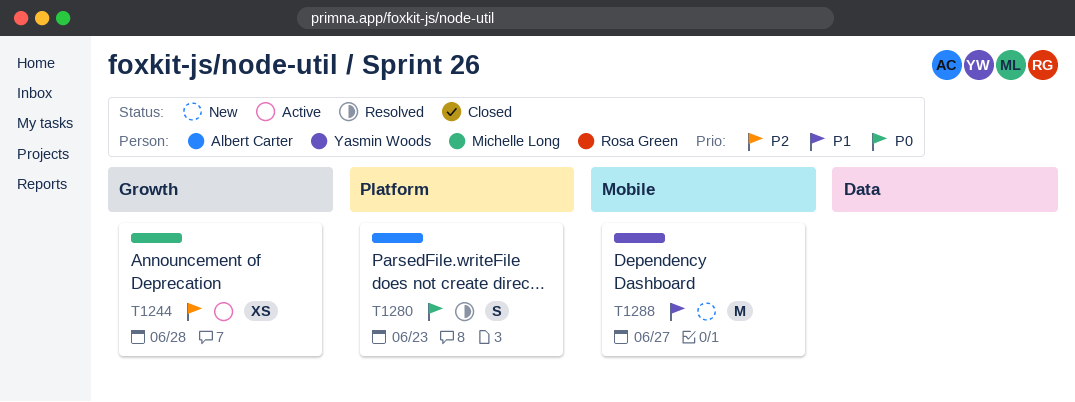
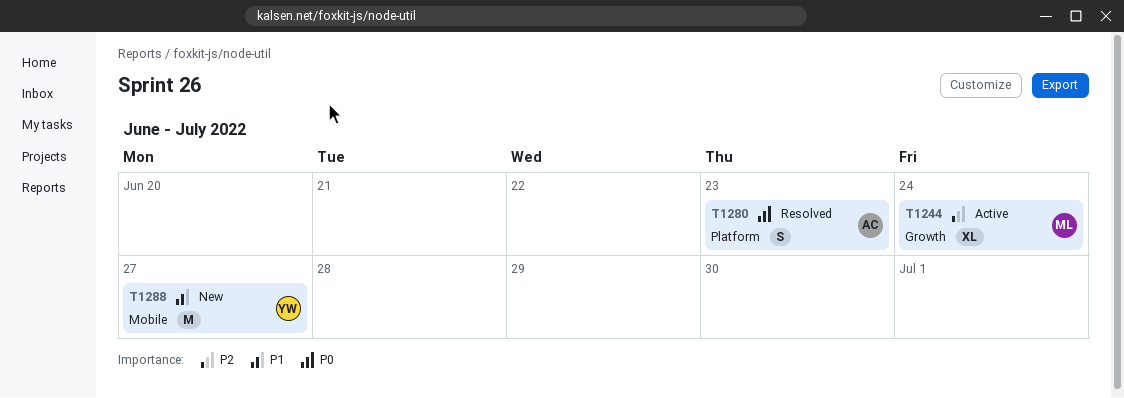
T1244, estimate: XS -> XL
T1244, due: Jun 28 -> Jun 24

